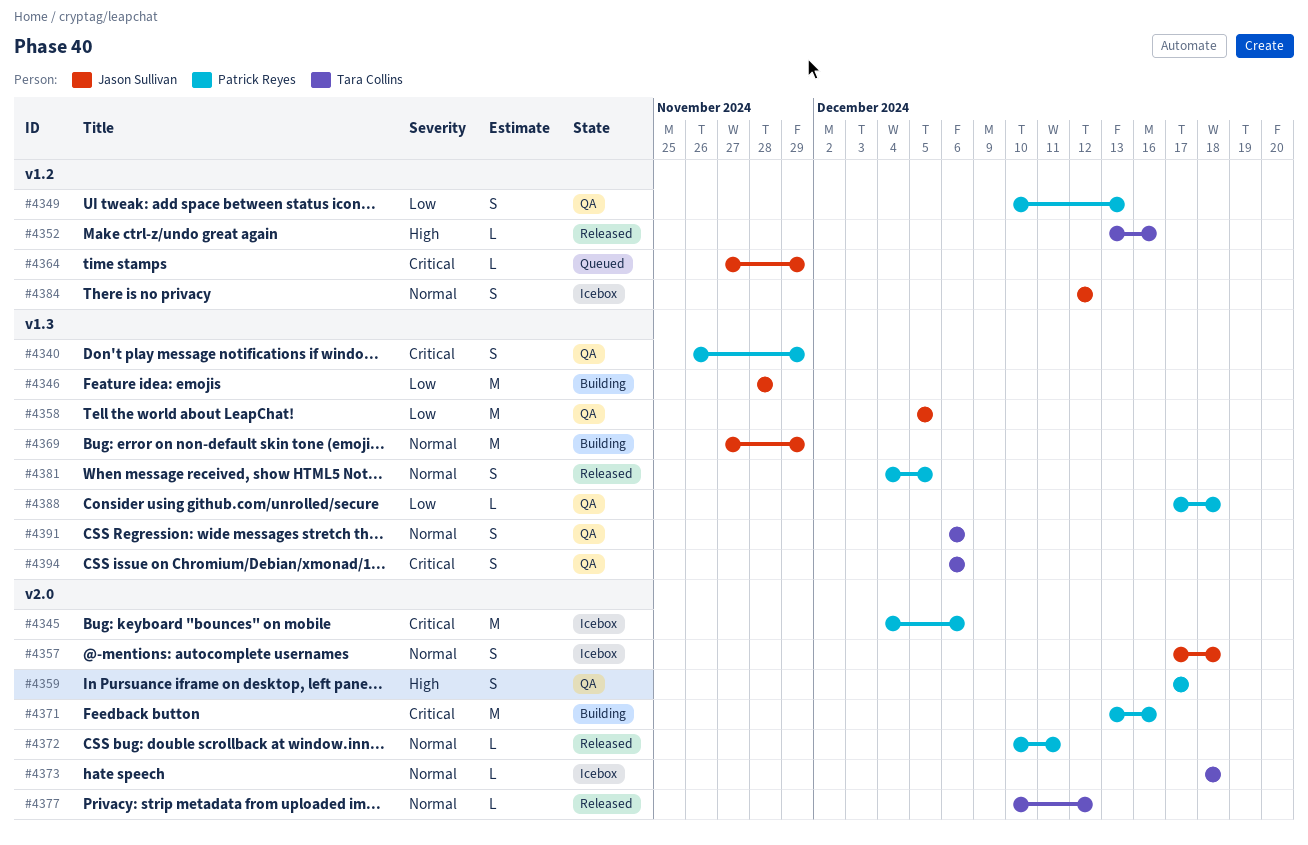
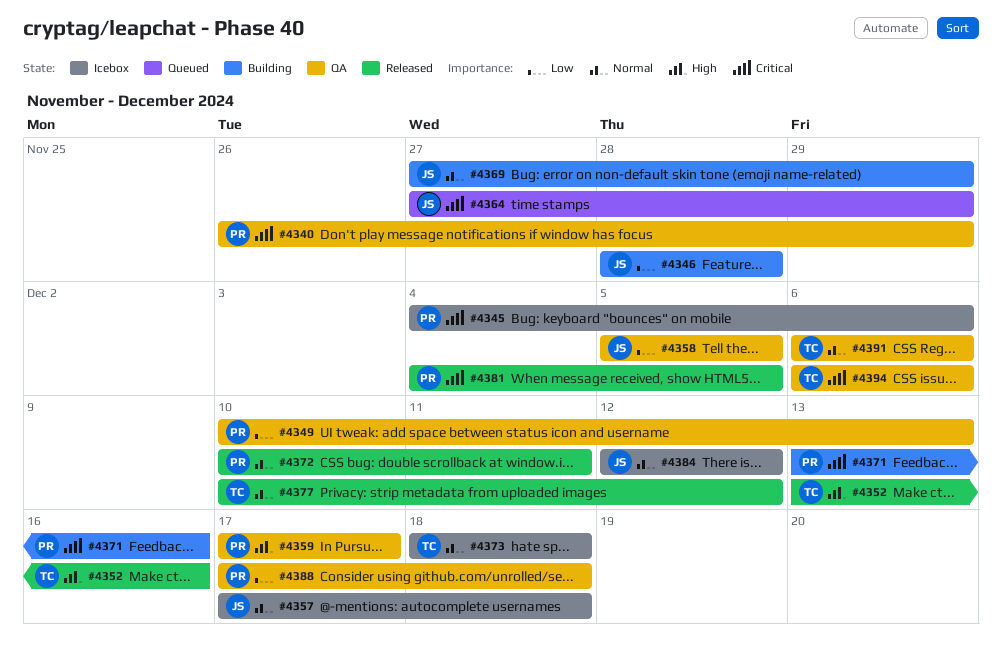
#4381, priority: Normal -> Critical

